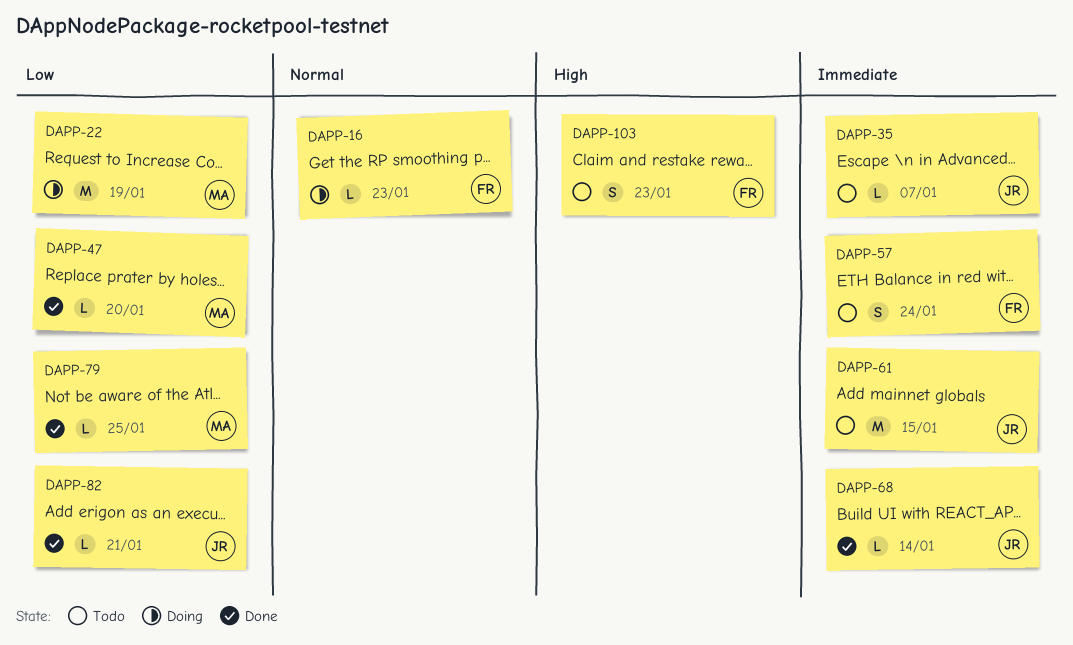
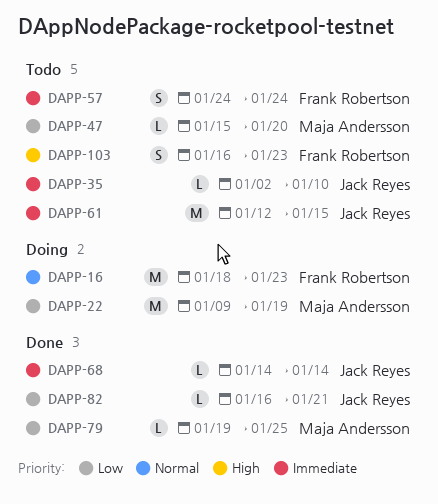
DAPP-16, estimate: L -> M
DAPP-35, due: Jan 7 -> Jan 10
DAPP-47, status: Done -> Todo

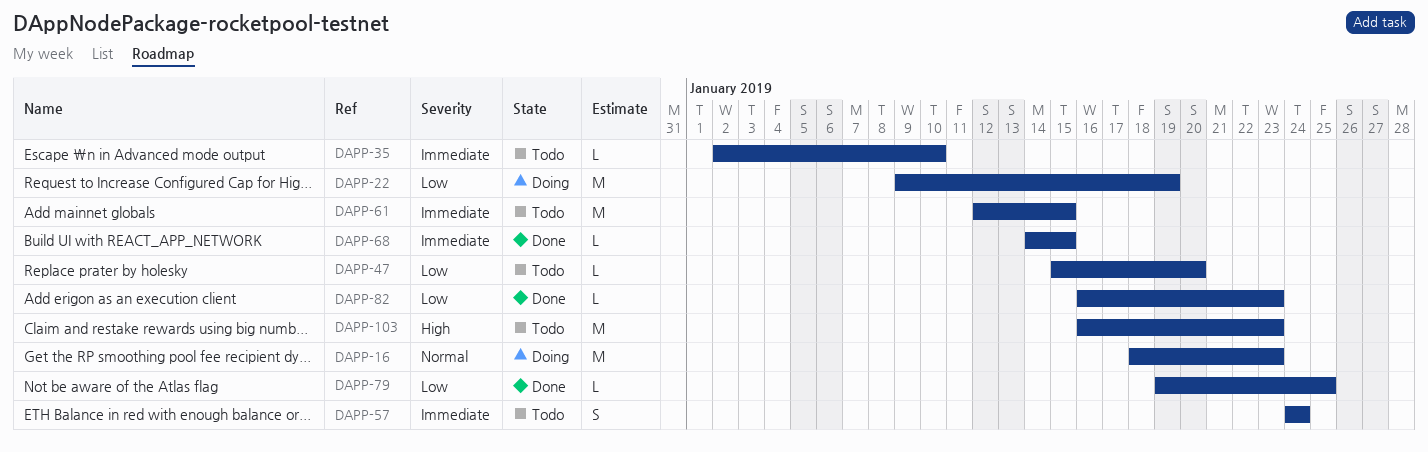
DAPP-68, due: Jan 14 -> Jan 15
DAPP-82, due: Jan 21 -> Jan 23
DAPP-103, estimate: S -> M

